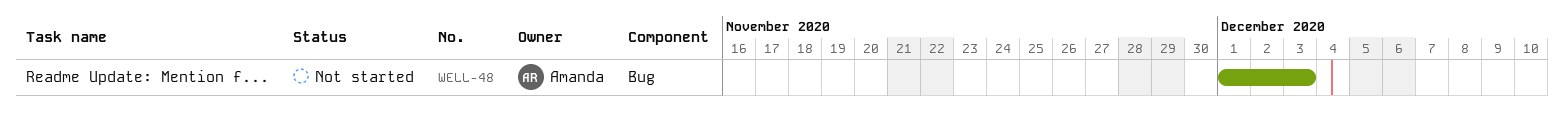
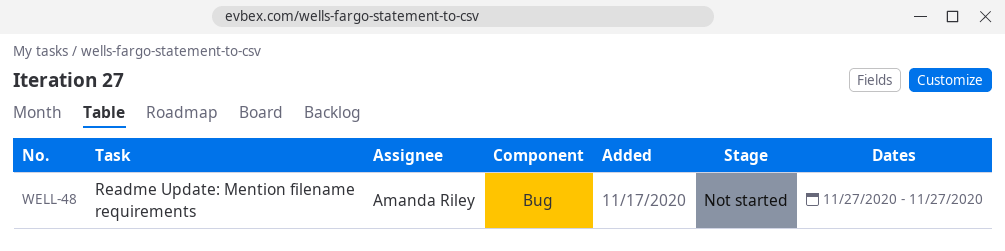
WELL-48, start: Dec 1 -> Nov 27
WELL-48, due: Dec 3 -> Nov 27

